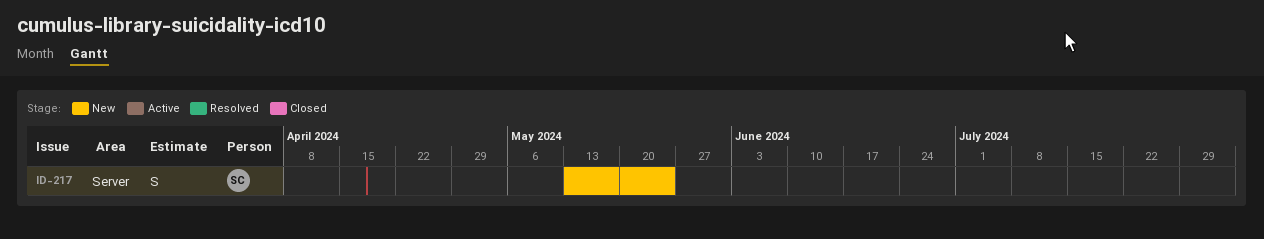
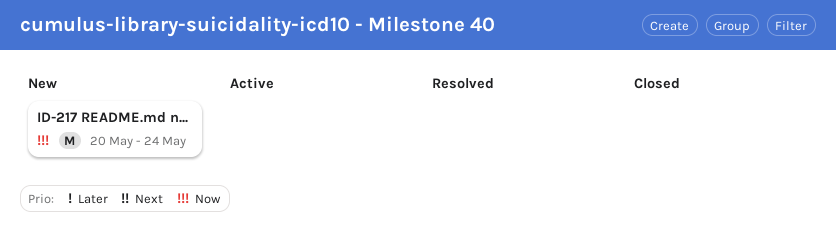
ID-217, estimate: S -> M
ID-217, start: May 13 -> May 20

